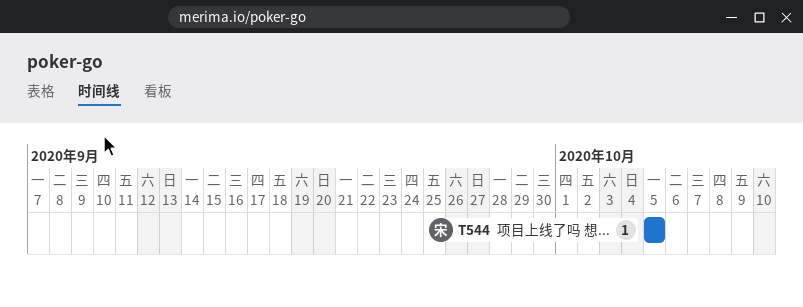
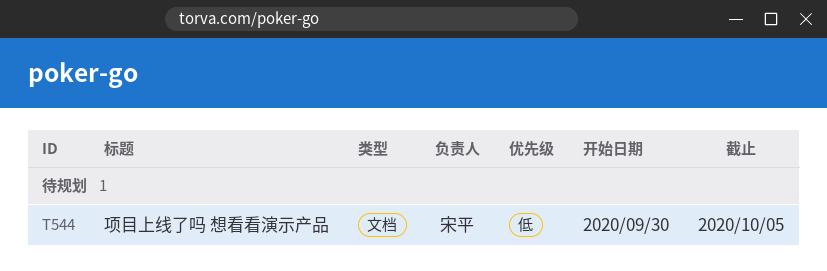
T544, start: Oct 5 -> Sep 30

